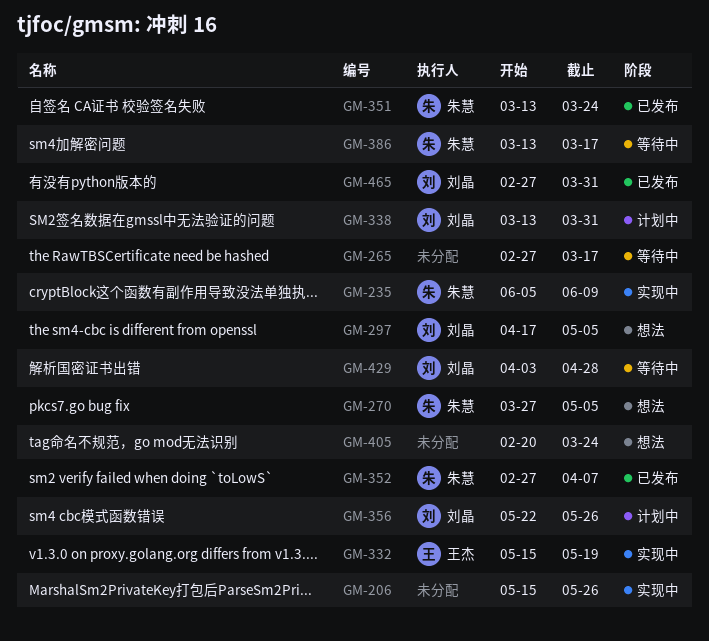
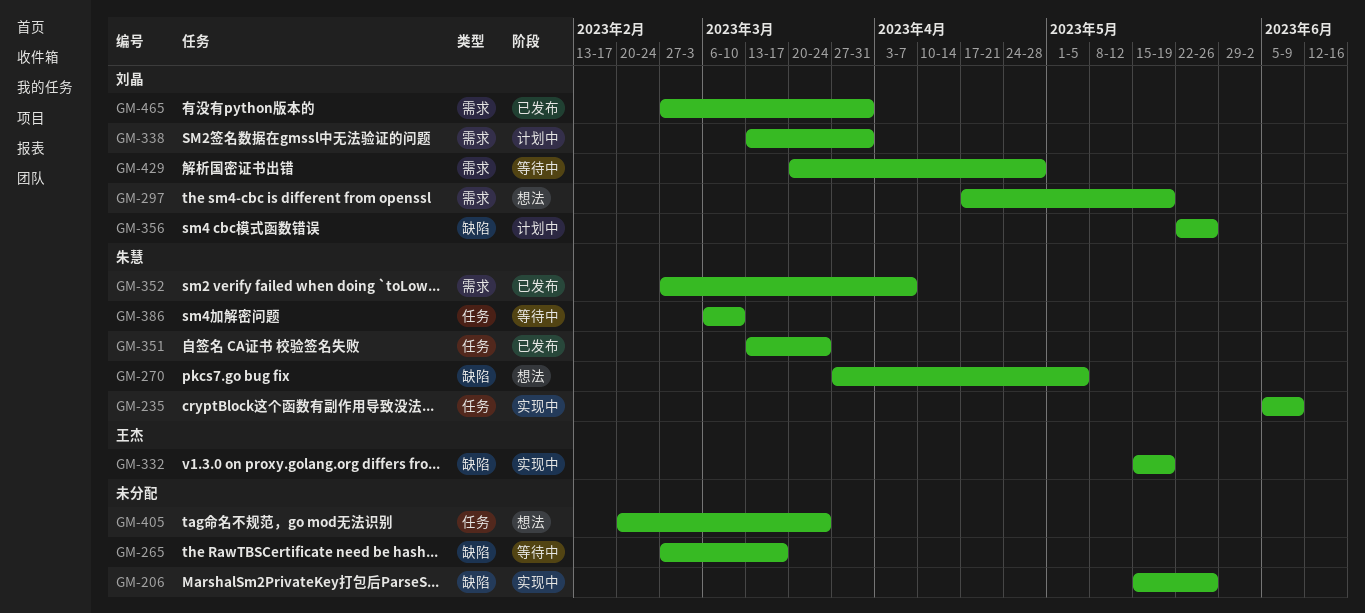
GM-297, due: May 5 -> May 19
GM-386, start: Mar 13 -> Mar 6
GM-386, due: Mar 17 -> Mar 10
GM-429, start: Apr 3 -> Mar 20

